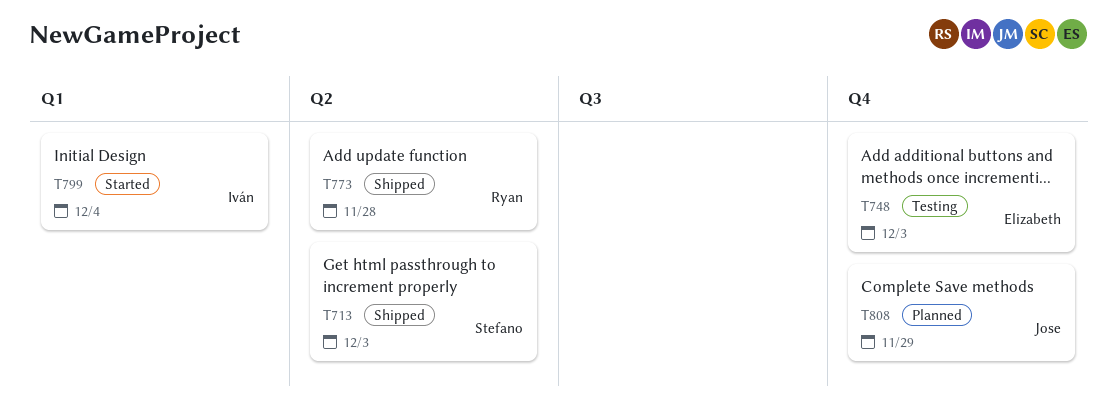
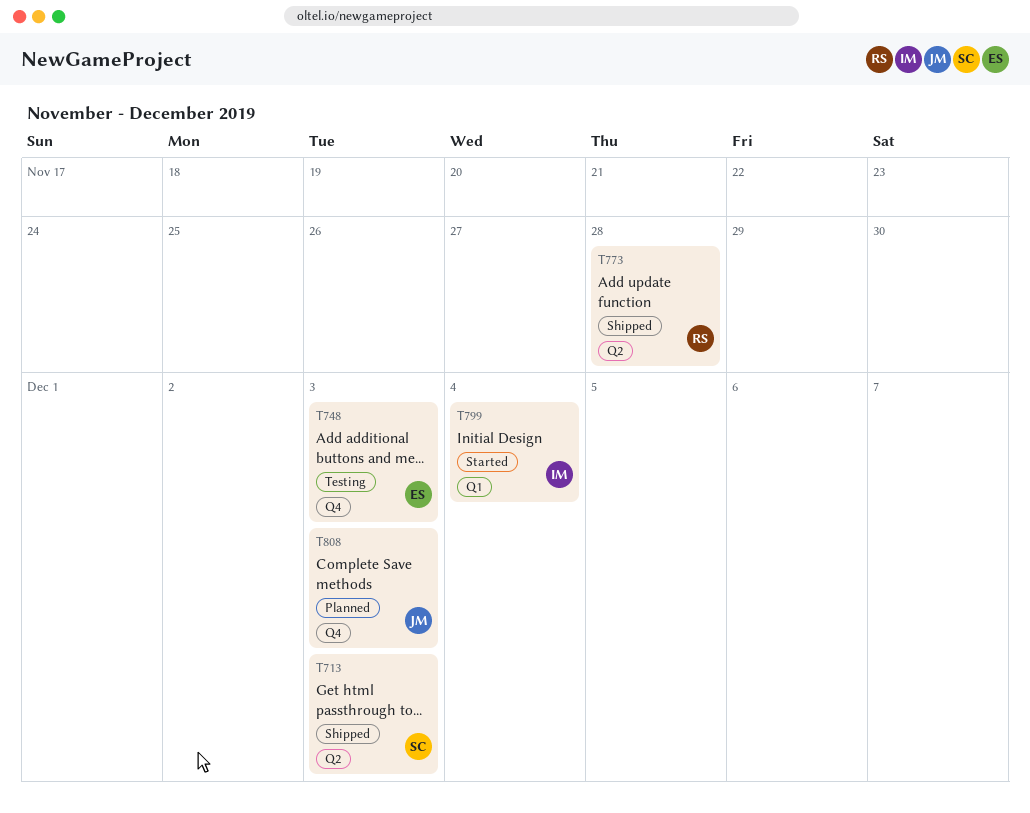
T808, due: Nov 29 -> Dec 3

